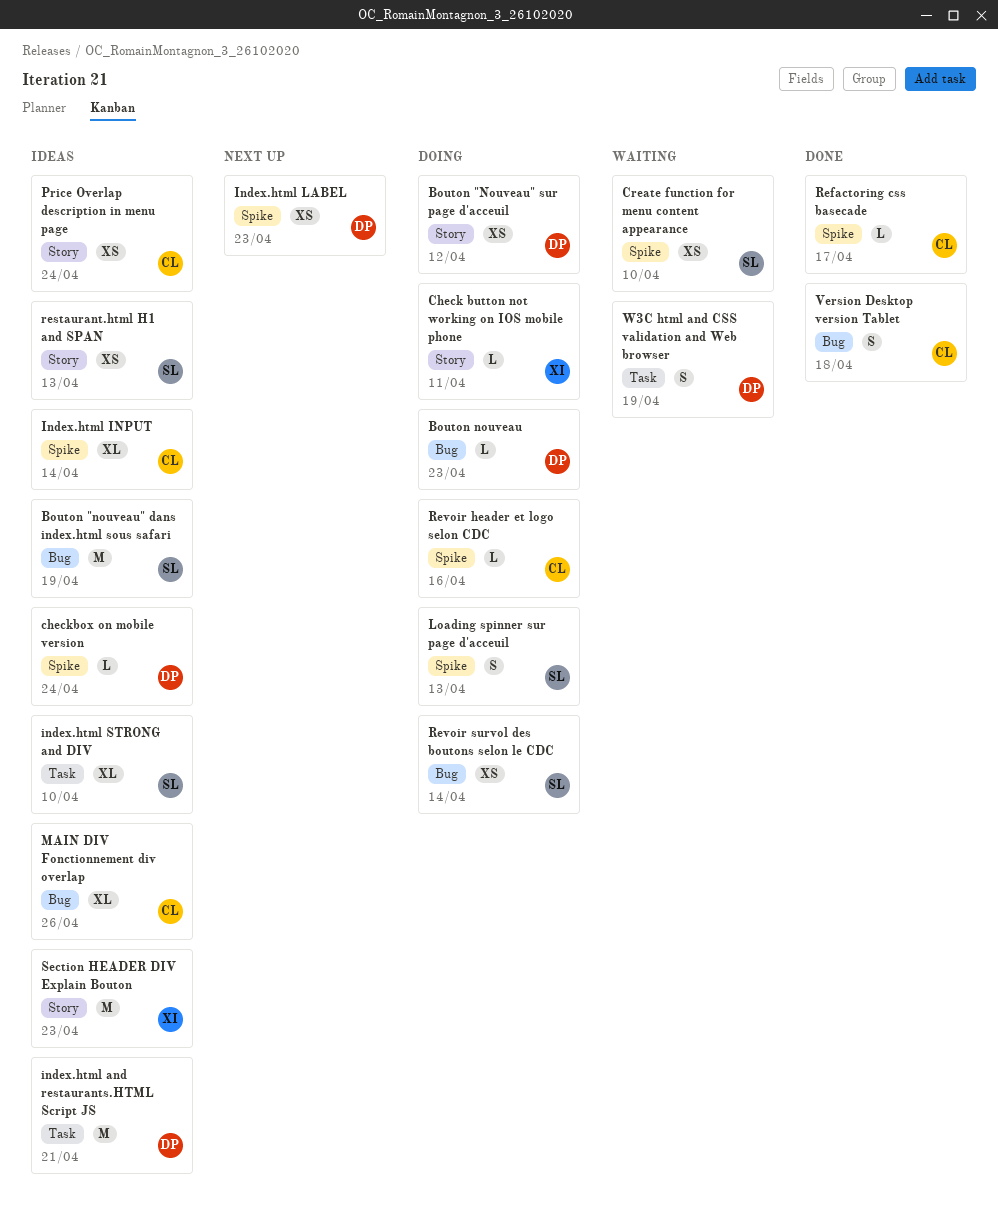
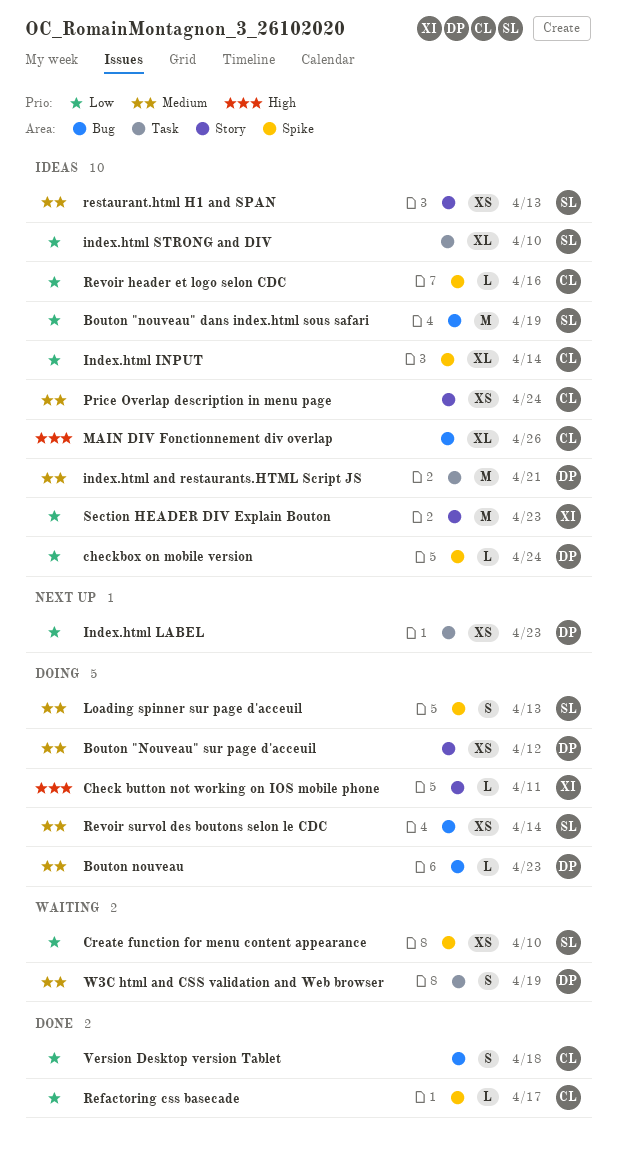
Index.html LABEL, label: Spike -> Task
Revoir header et logo selon CDC, status: Doing -> Ideas

